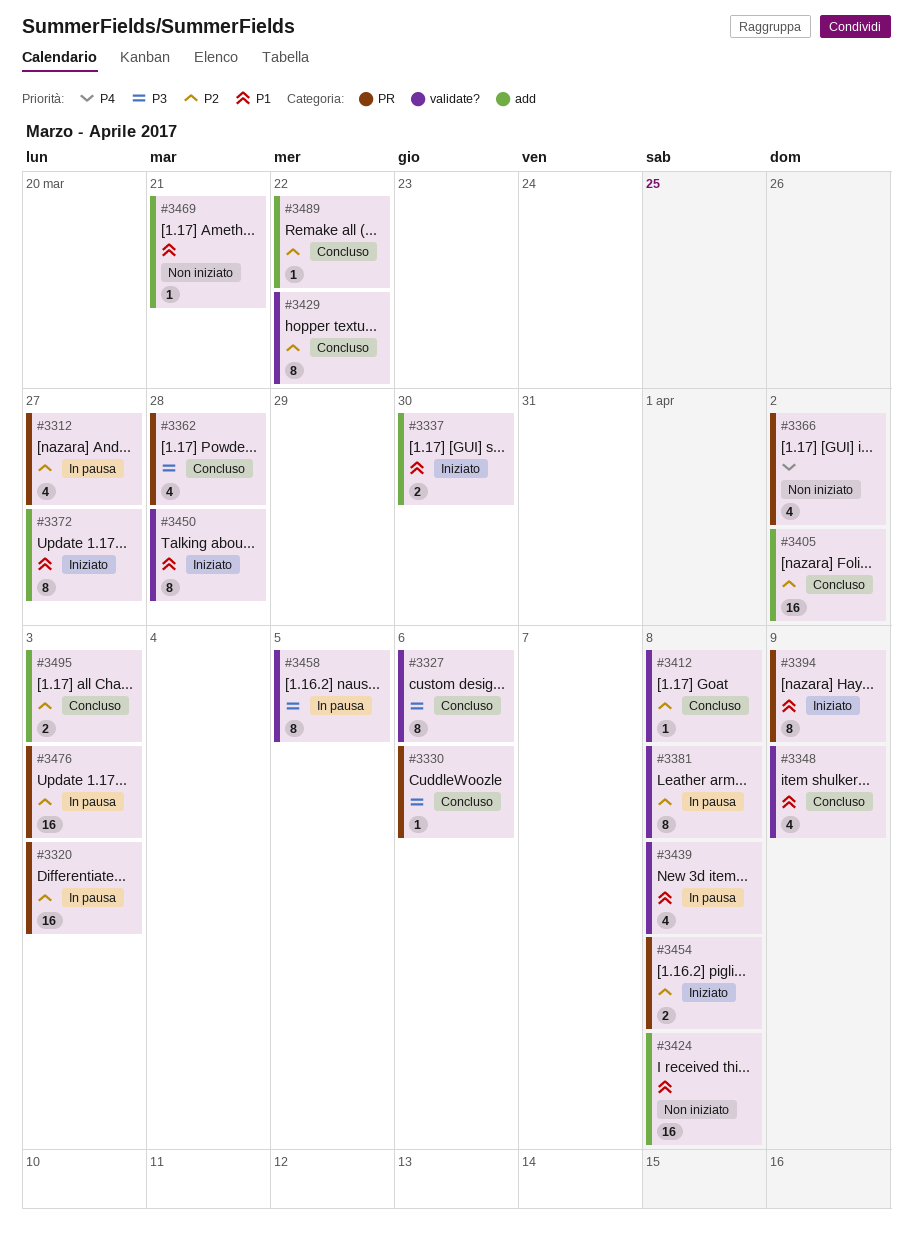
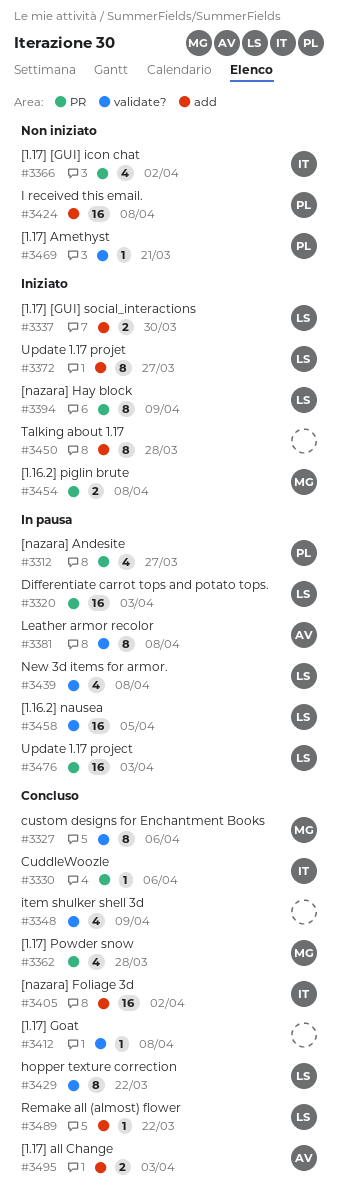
#3450, label: validate? -> add
#3458, estimate: 8 -> 16
#3469, label: add -> validate?

